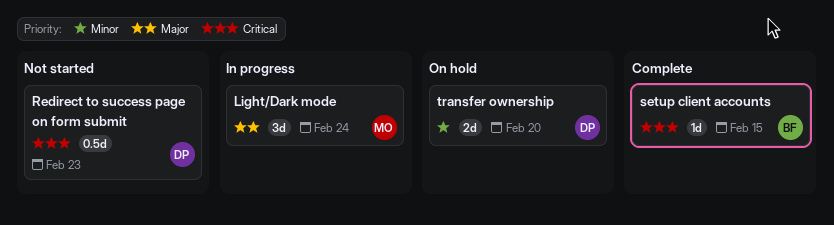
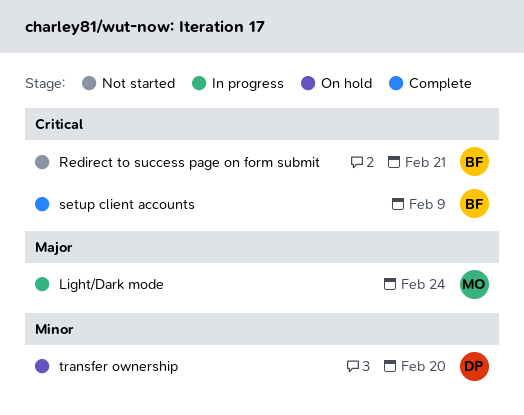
Redirect to success page on form submit, owner: DP -> BF
Redirect to success page on form submit, due: Feb 23 -> Feb 21
setup client accounts, due: Feb 15 -> Feb 9

